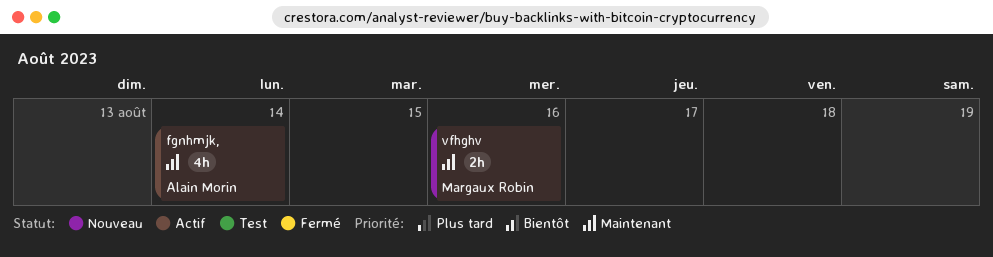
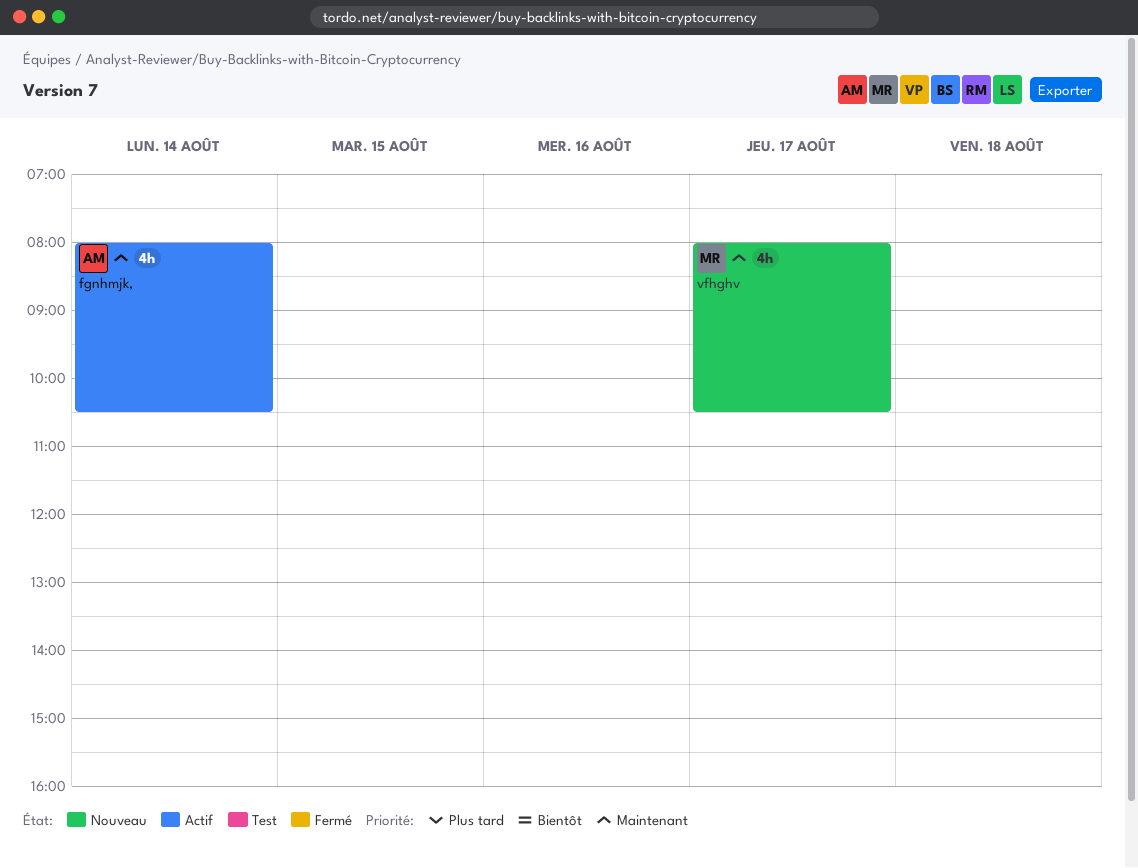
vfhghv, estimate: 2h -> 4h
vfhghv, day: Aug 16 -> Aug 17

